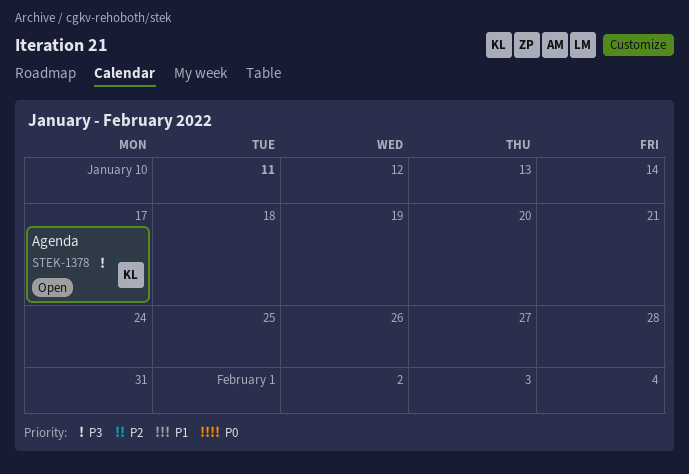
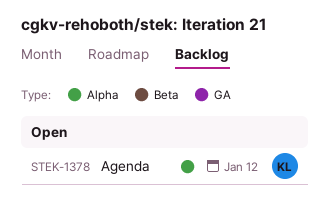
STEK-1378, due: Jan 17 -> Jan 12

